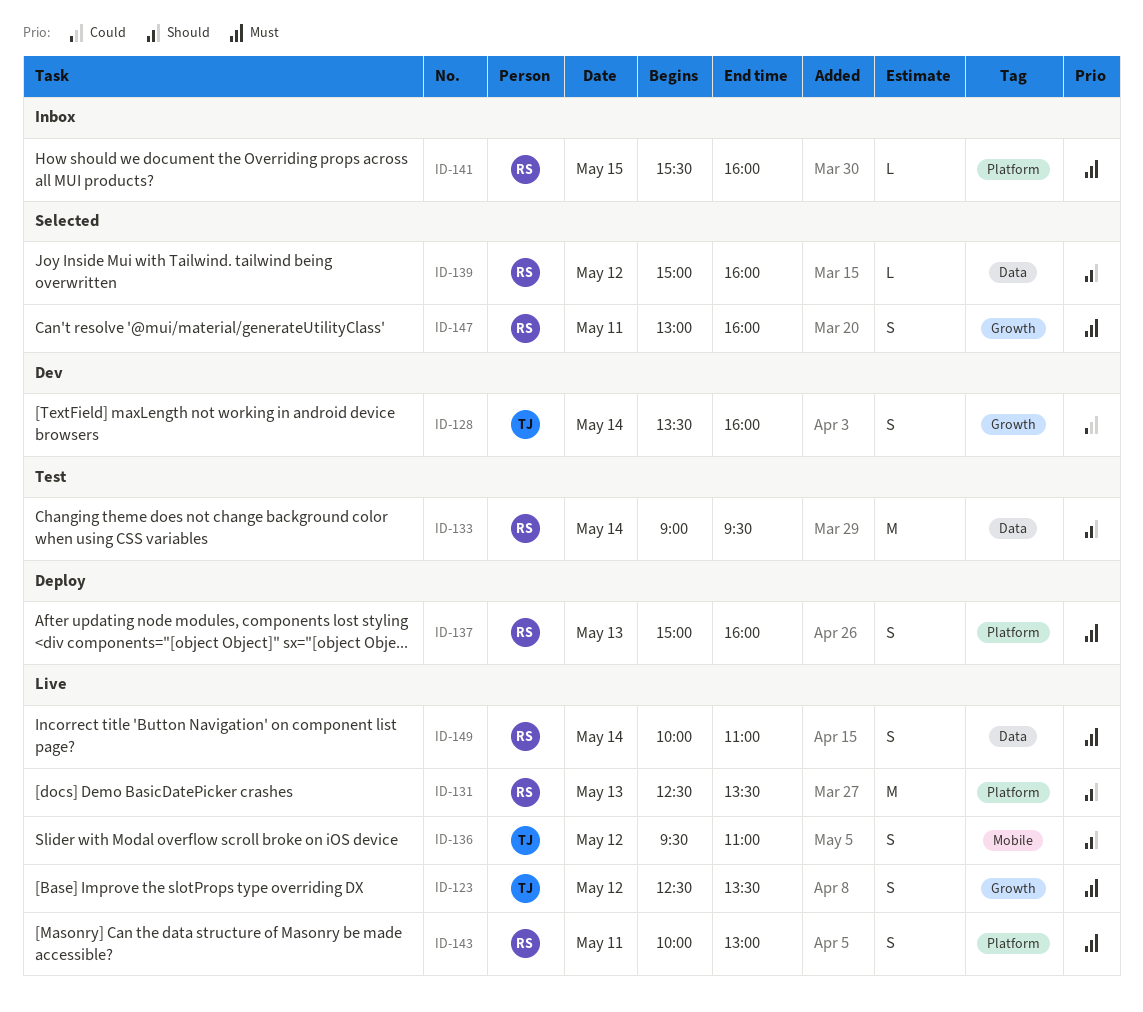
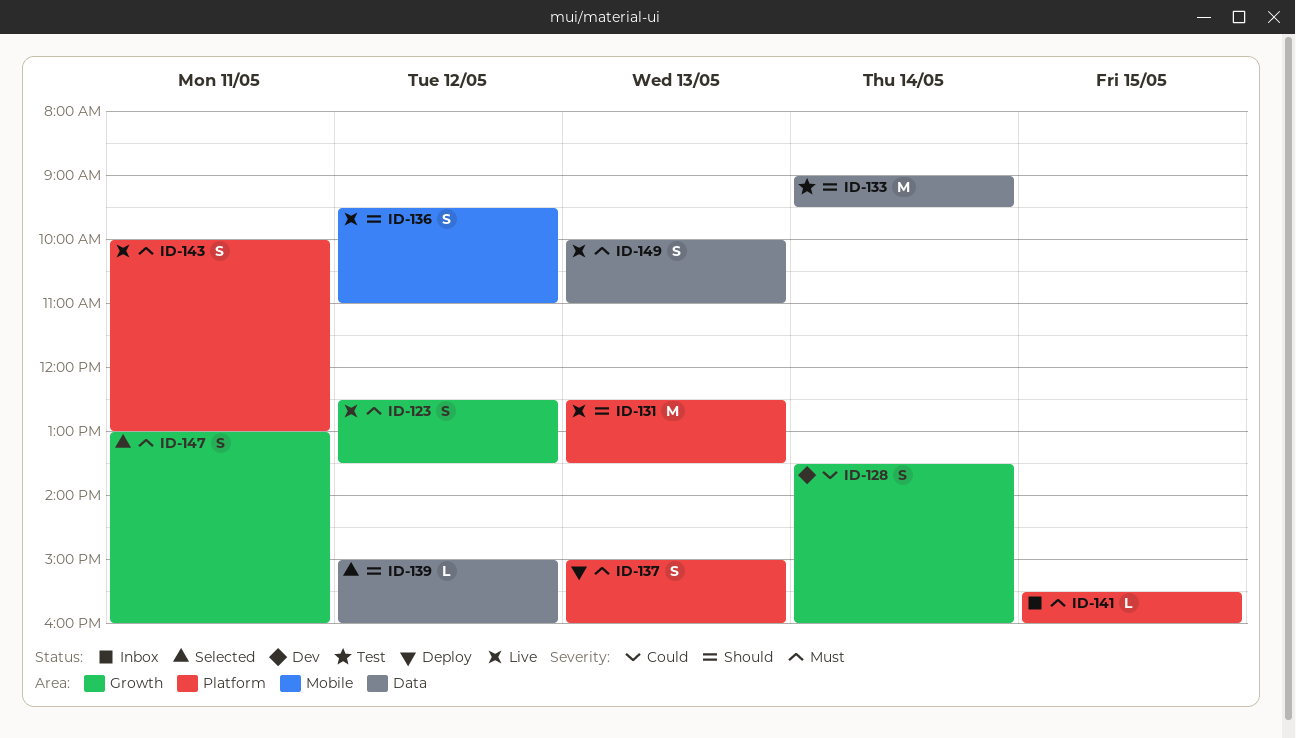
ID-149, day: May 14 -> May 13

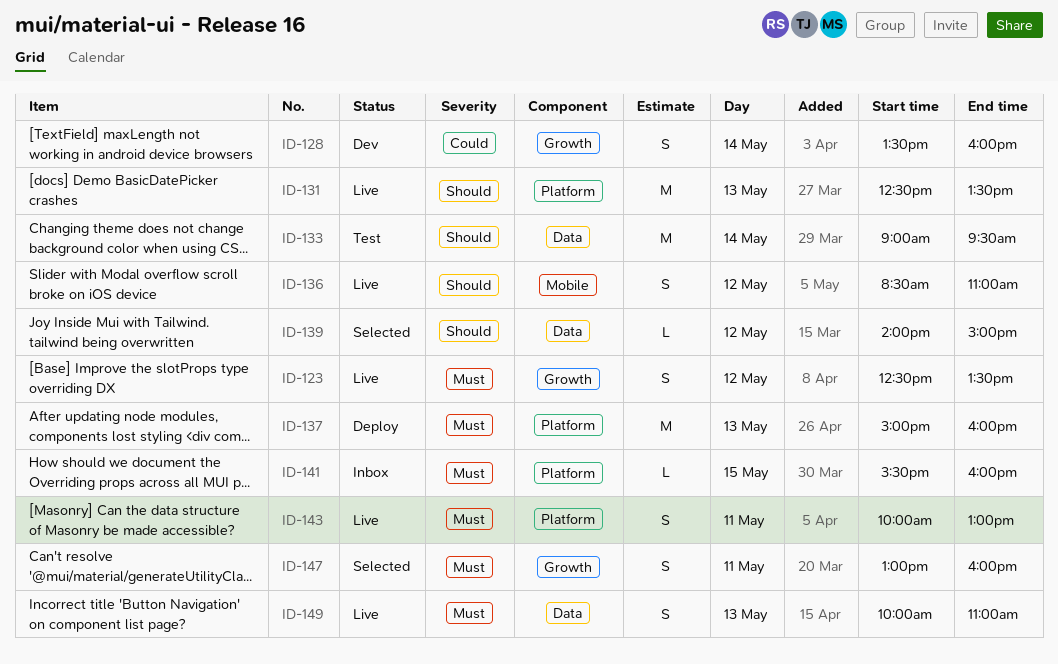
ID-136, begins: 09:30 -> 08:30
ID-137, estimate: S -> M
ID-139, begins: 15:00 -> 14:00
ID-139, ends: 16:00 -> 15:00

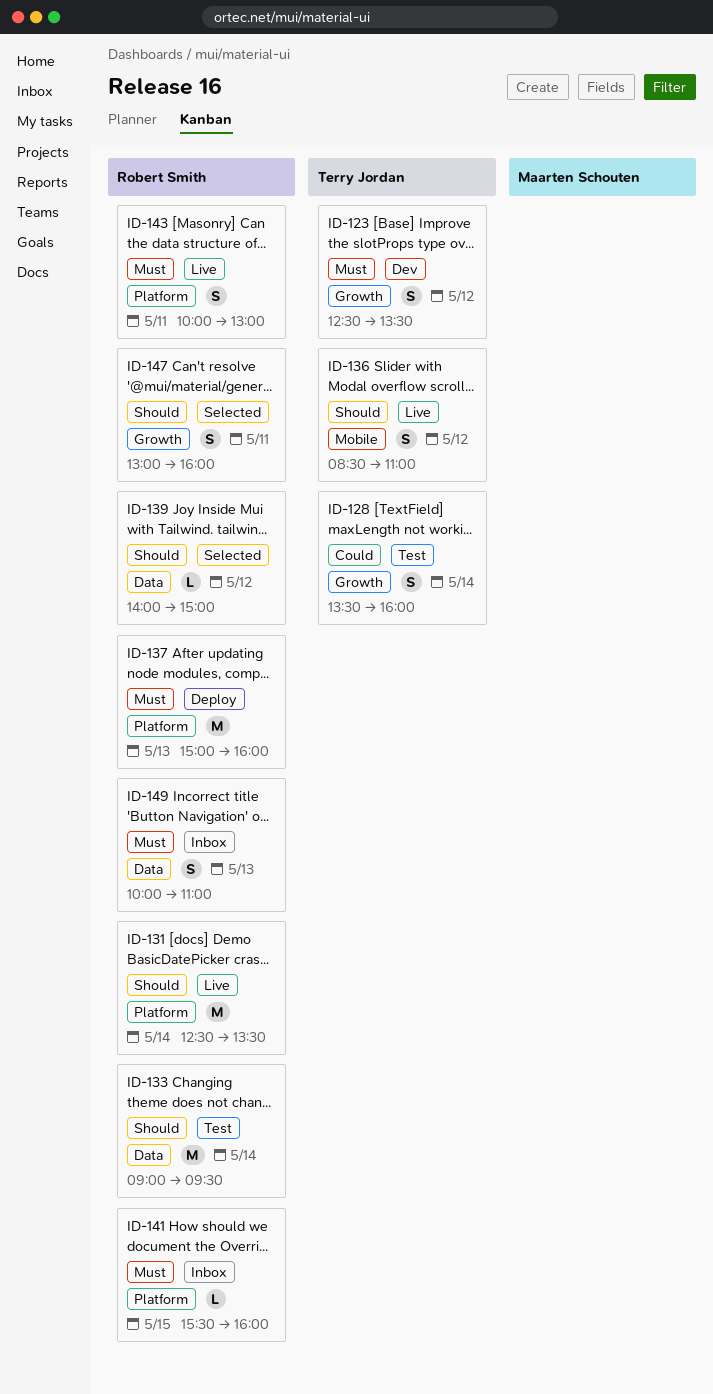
ID-123, status: Live -> Dev
ID-128, status: Dev -> Test
ID-131, day: May 13 -> May 14
ID-147, priority: Must -> Should
ID-149, status: Live -> Inbox

